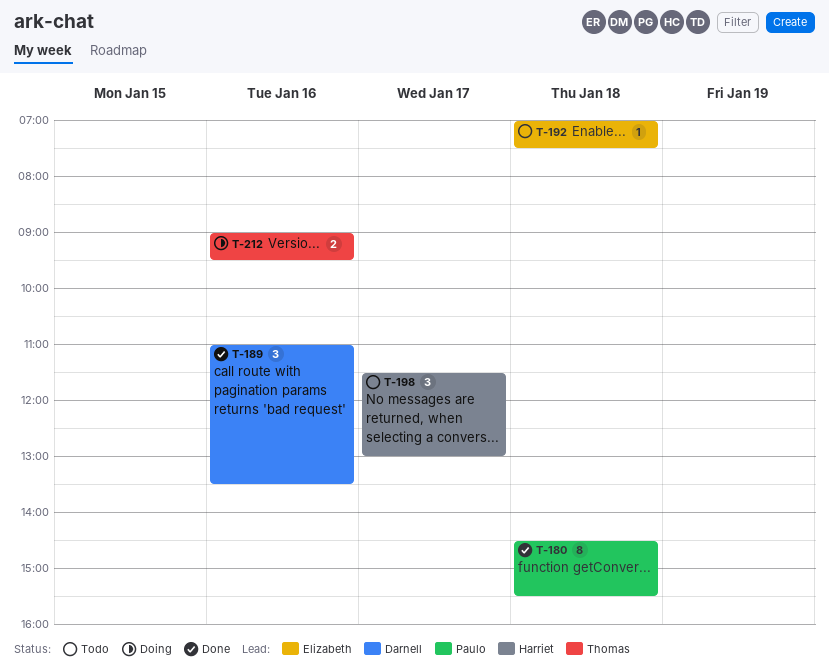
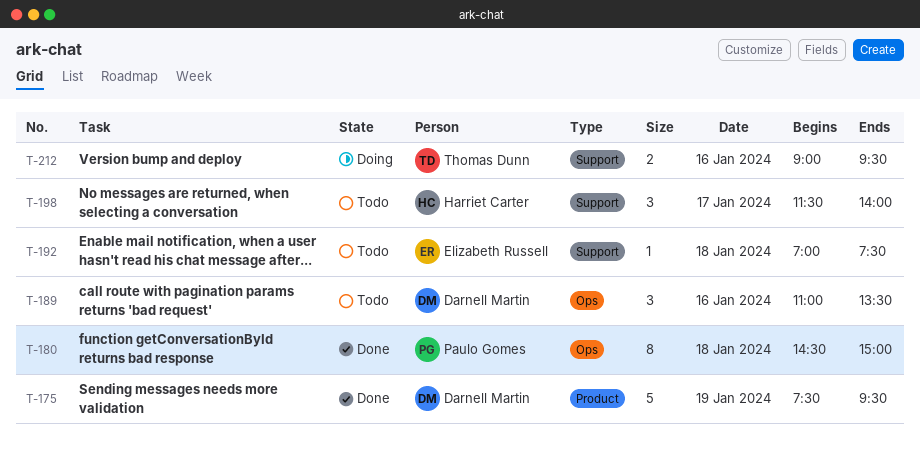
T-175: none -> present
T-180, ends: 15:30 -> 15:00
T-189, status: Done -> Todo
T-198, ends: 13:00 -> 14:00

